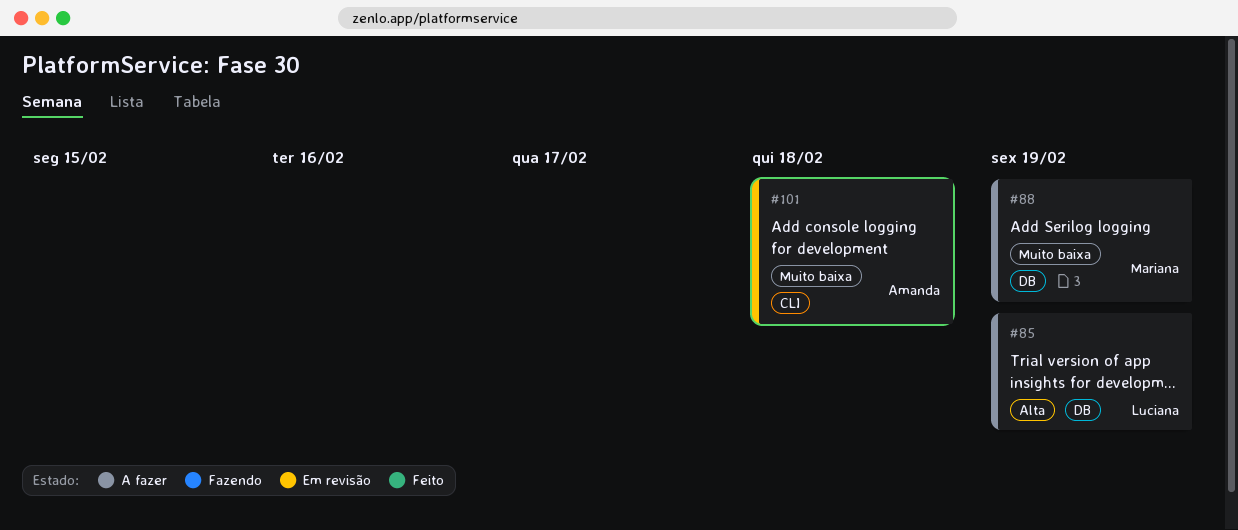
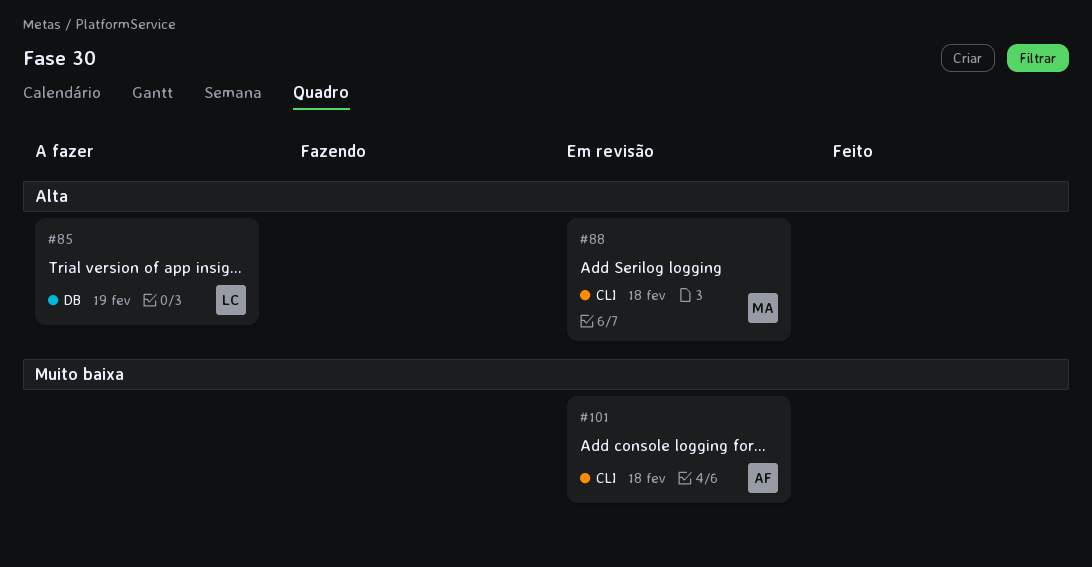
#88, status: A fazer -> Em revisão
#88, priority: Muito baixa -> Alta
#88, label: DB -> CLI
#88, due: Feb 19 -> Feb 18

